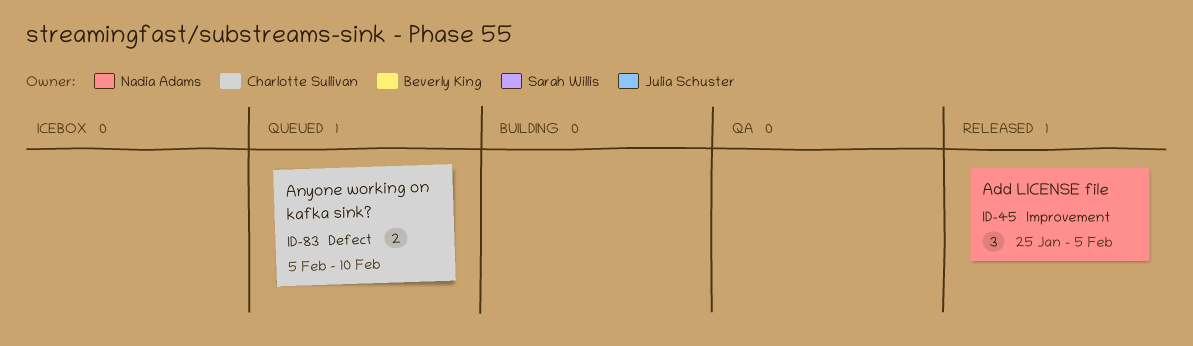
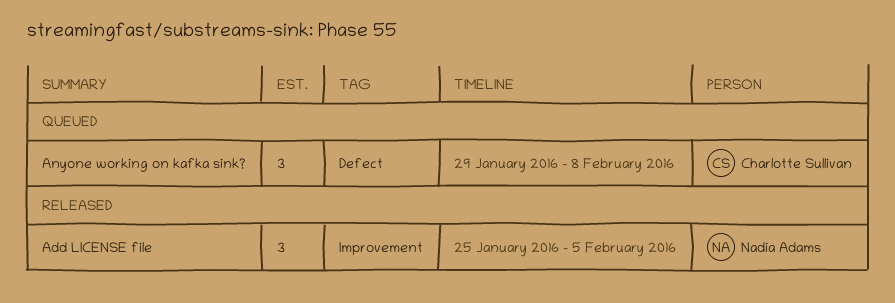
Anyone working on kafka sink?, estimate: 2 -> 3
Anyone working on kafka sink?, start: Feb 5 -> Jan 29
Anyone working on kafka sink?, due: Feb 10 -> Feb 8

